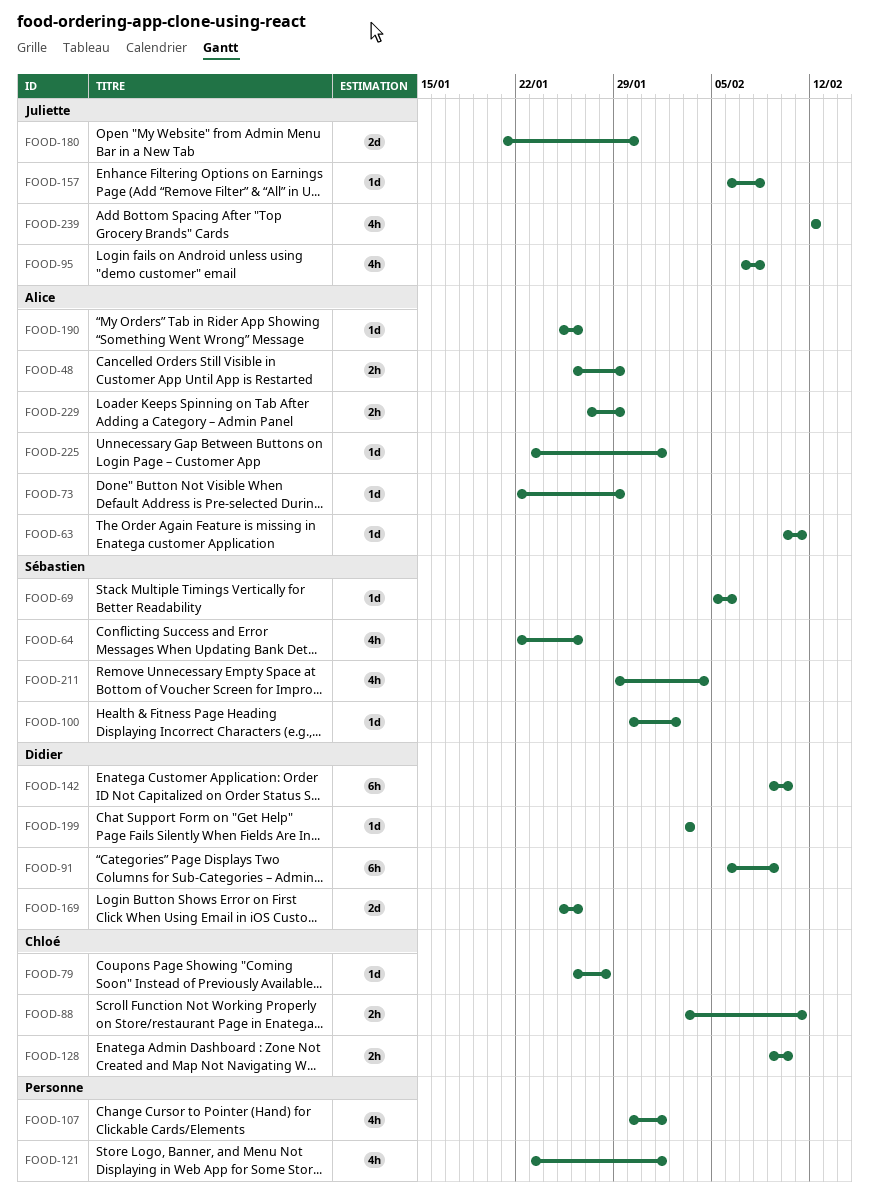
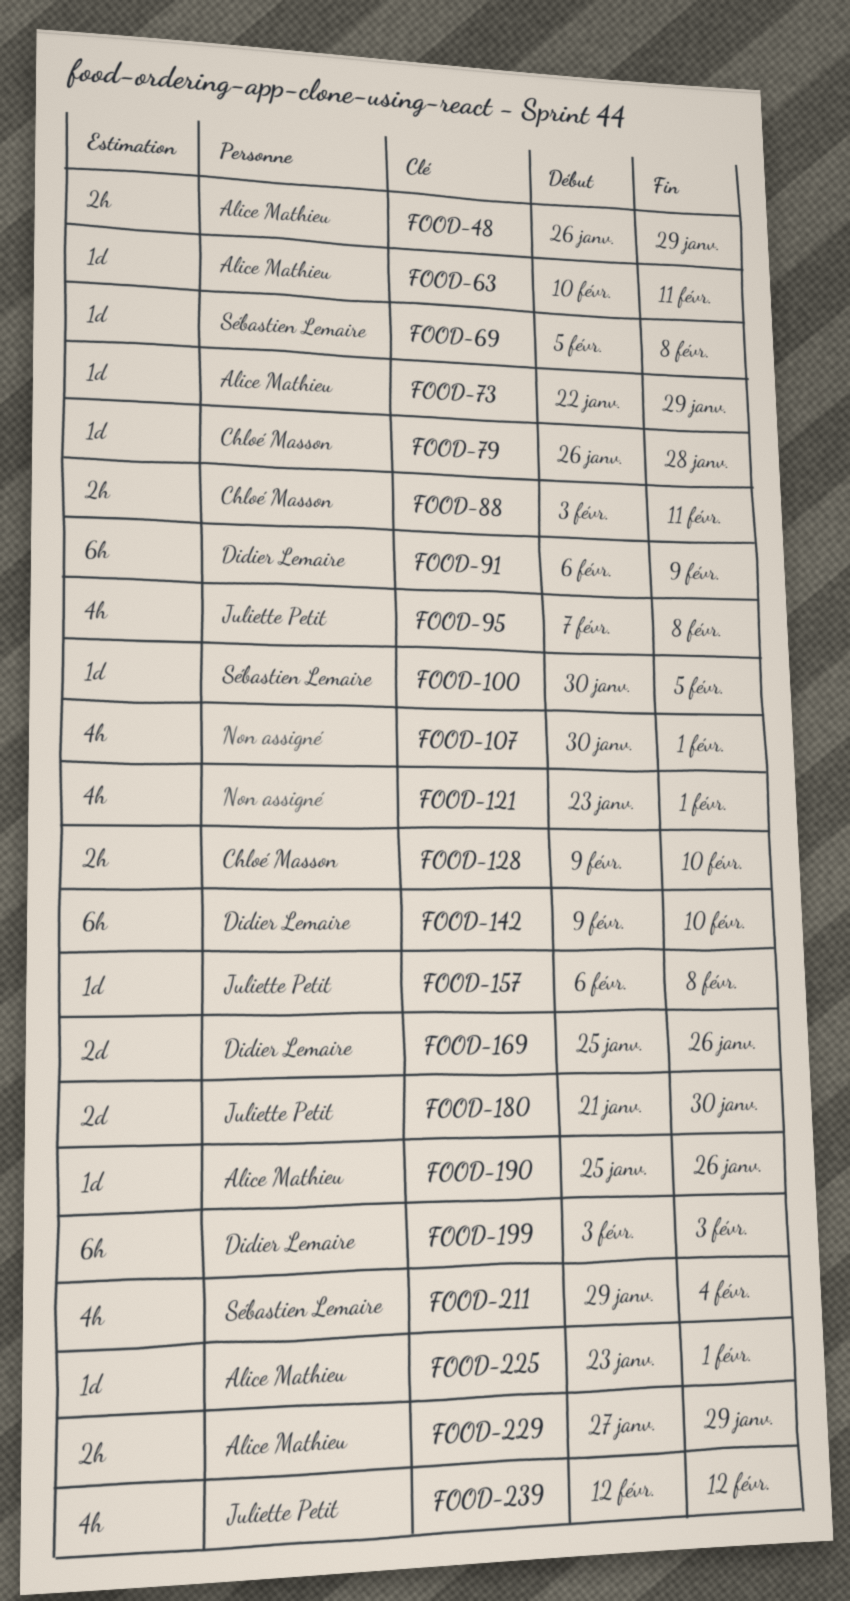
FOOD-64: present -> none
FOOD-69, due: Feb 6 -> Feb 8
FOOD-100, due: Feb 2 -> Feb 5
FOOD-199, estimate: 1d -> 6h

